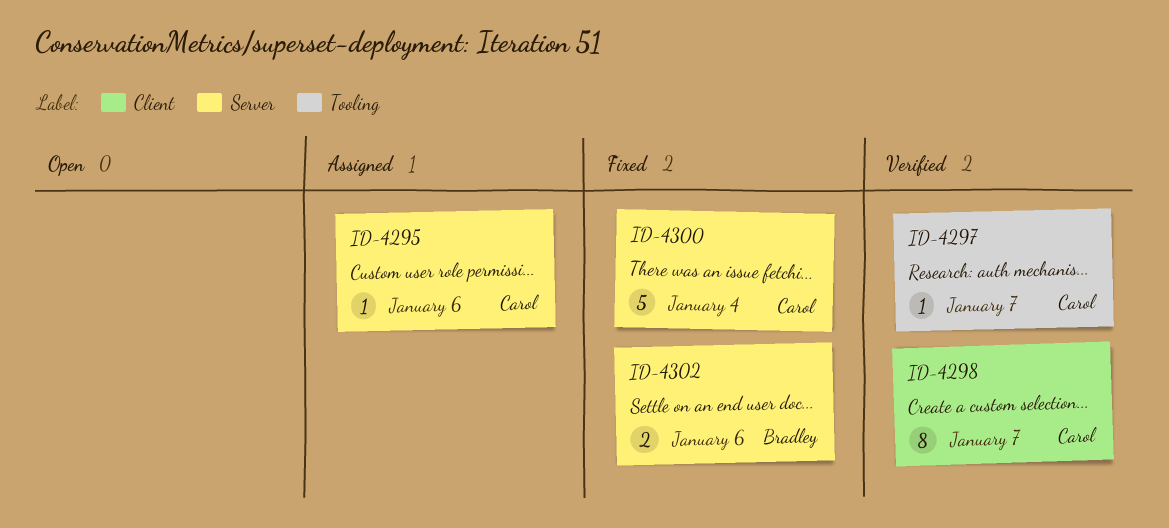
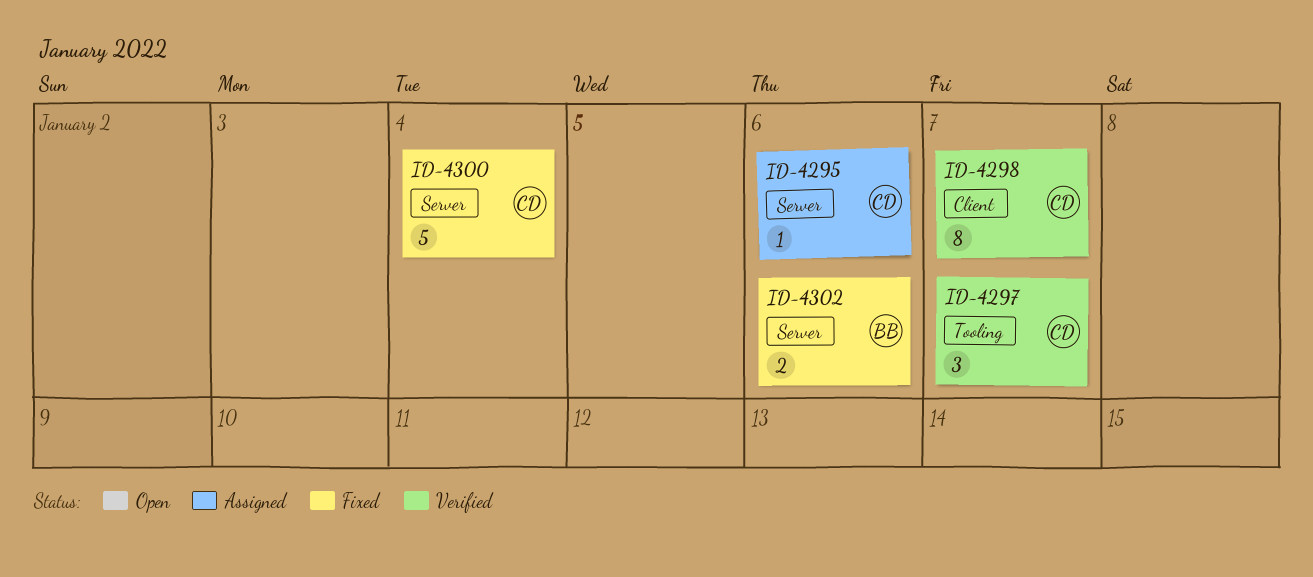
ID-4297, estimate: 1 -> 3

